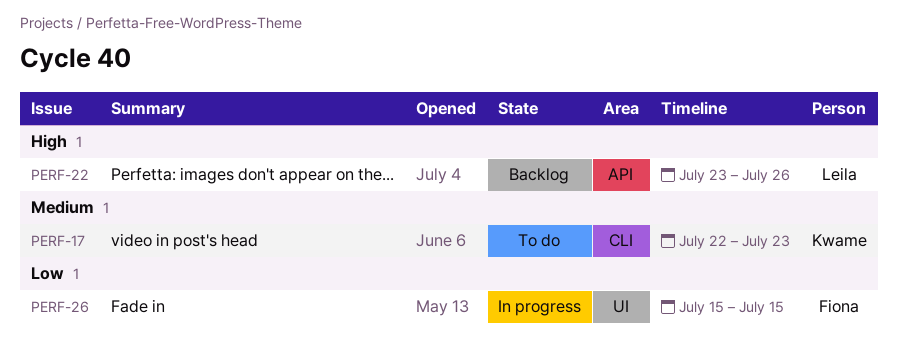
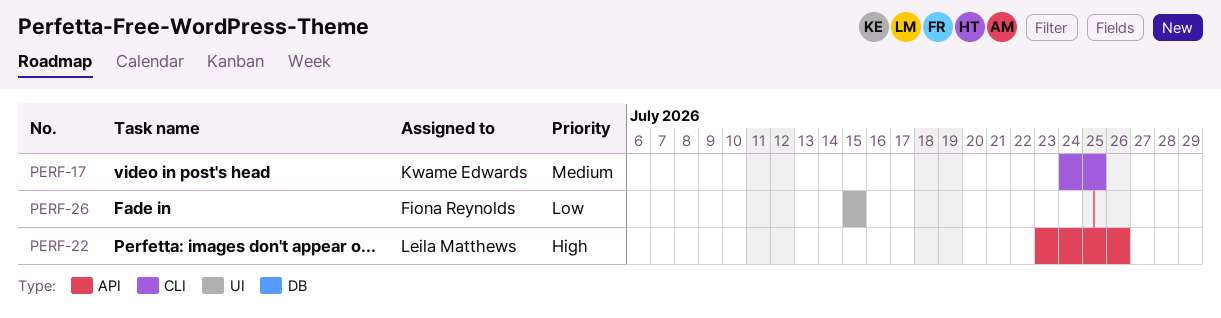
PERF-17, start: Jul 22 -> Jul 24
PERF-17, due: Jul 23 -> Jul 25

